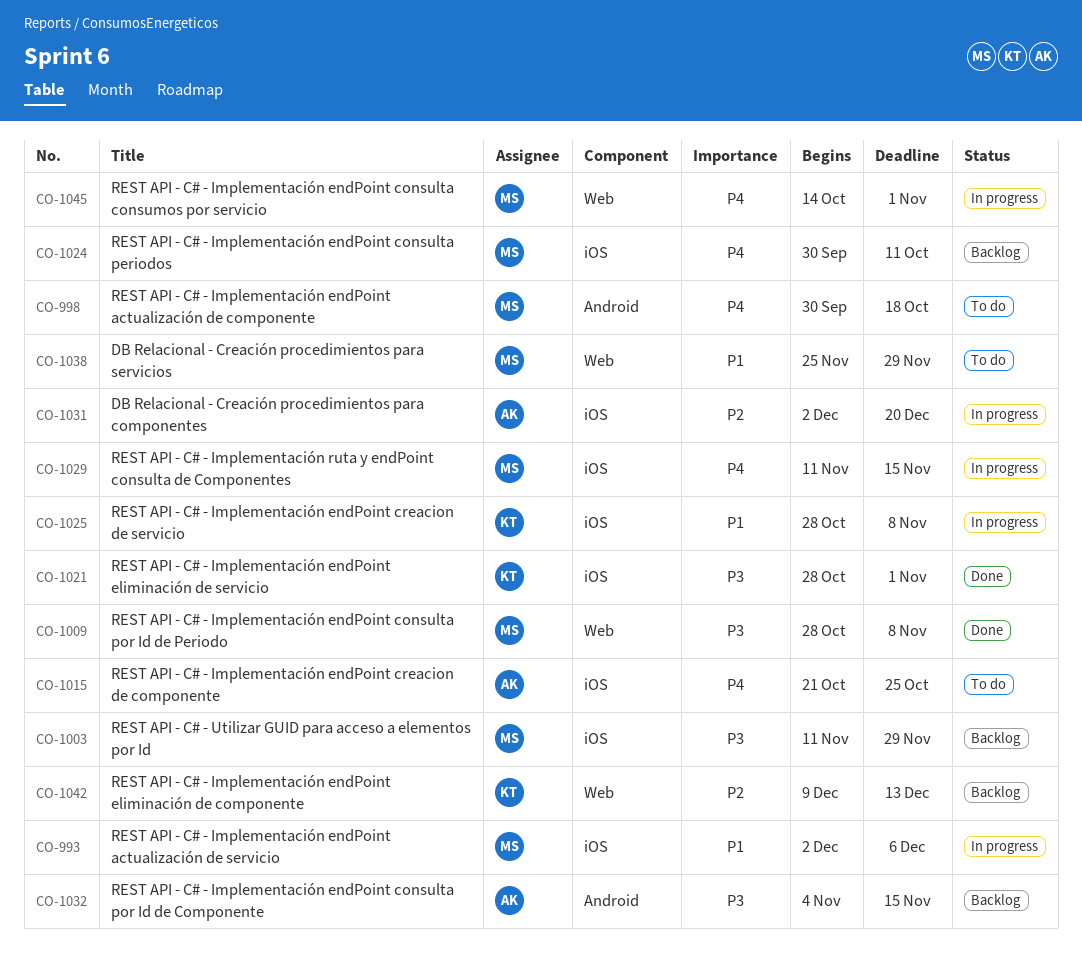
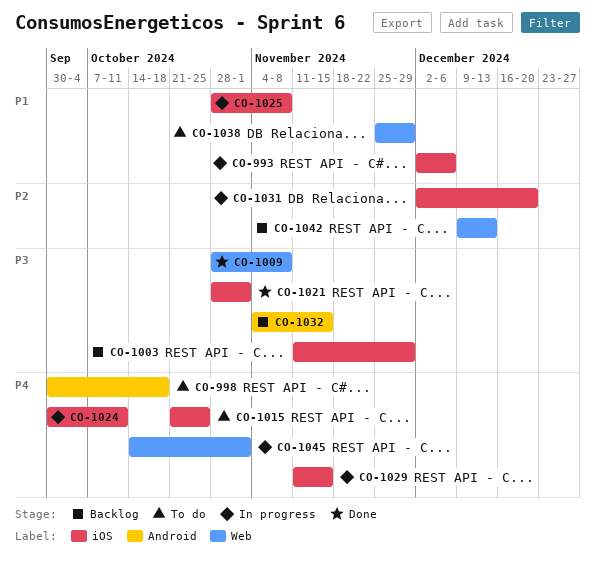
CO-1024, status: Backlog -> In progress

